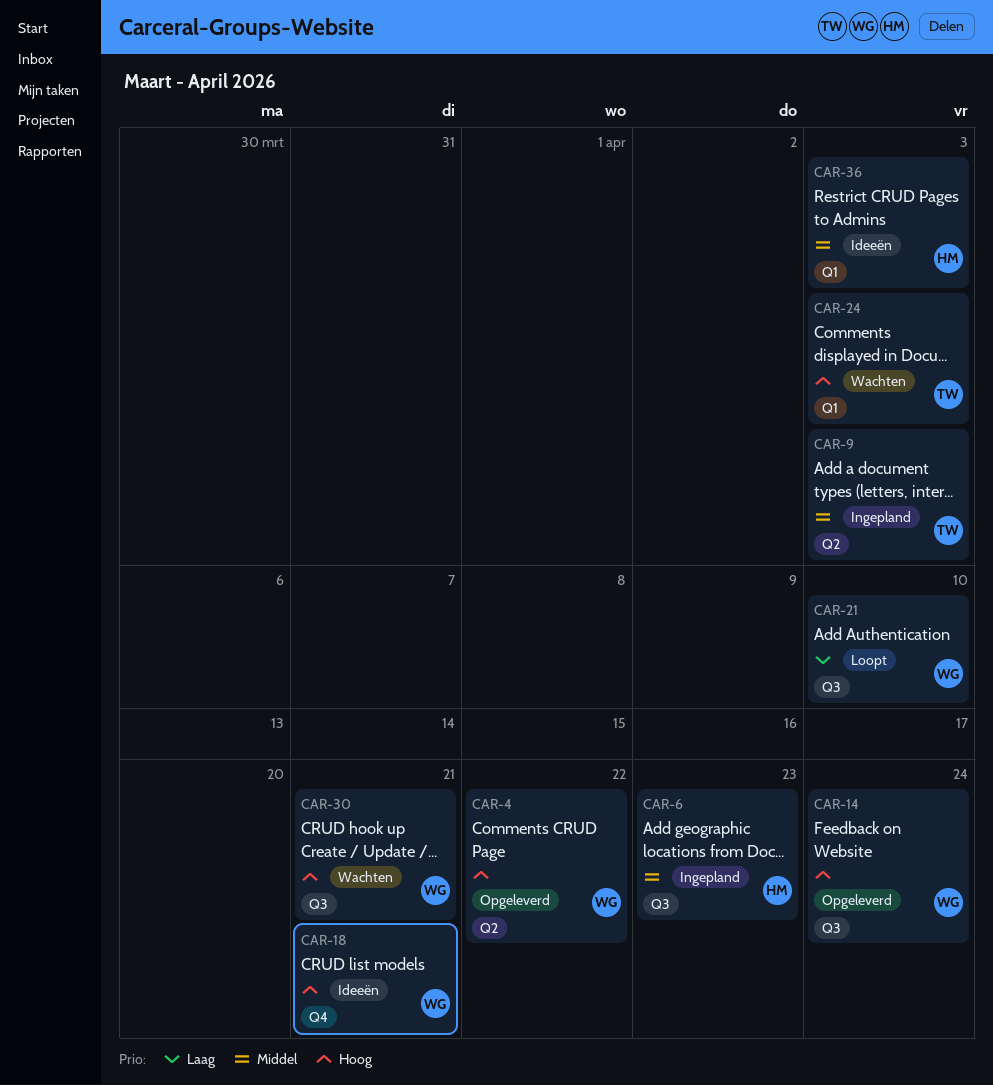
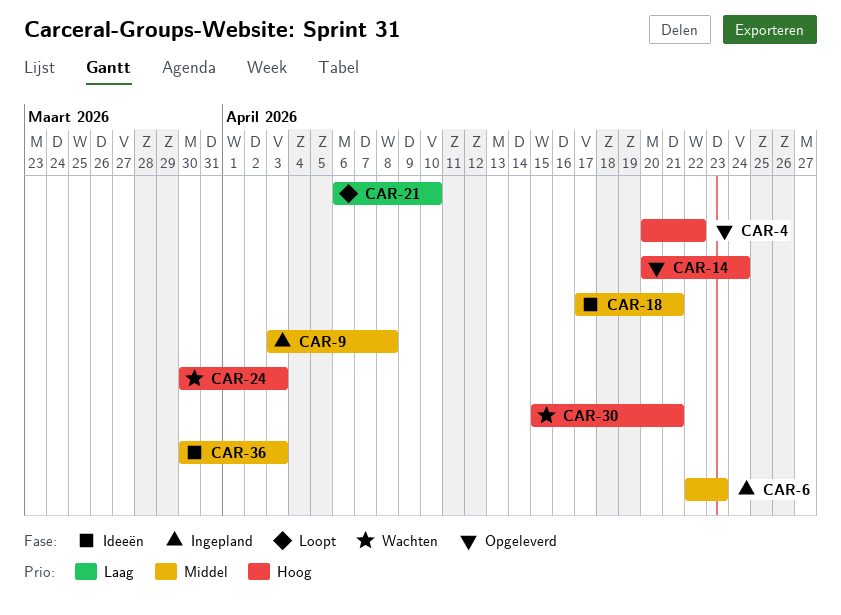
CAR-9, due: Apr 3 -> Apr 8
CAR-18, priority: Hoog -> Middel

